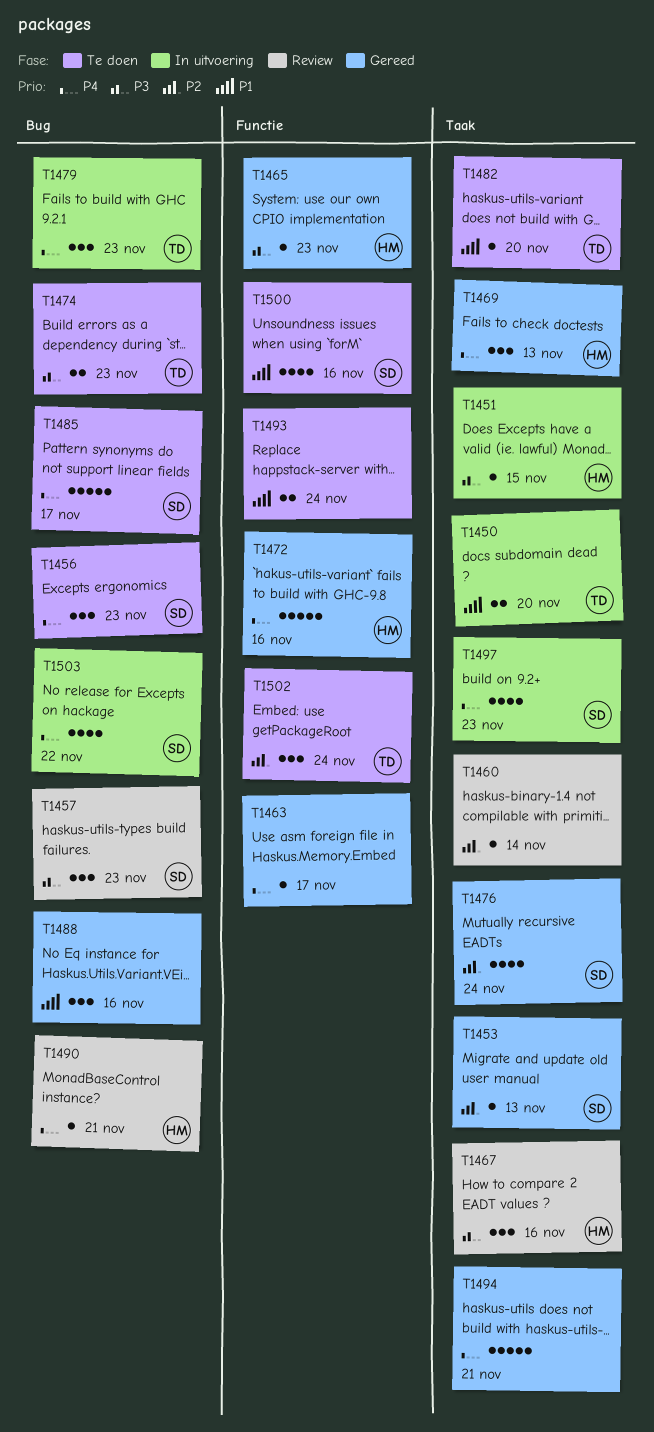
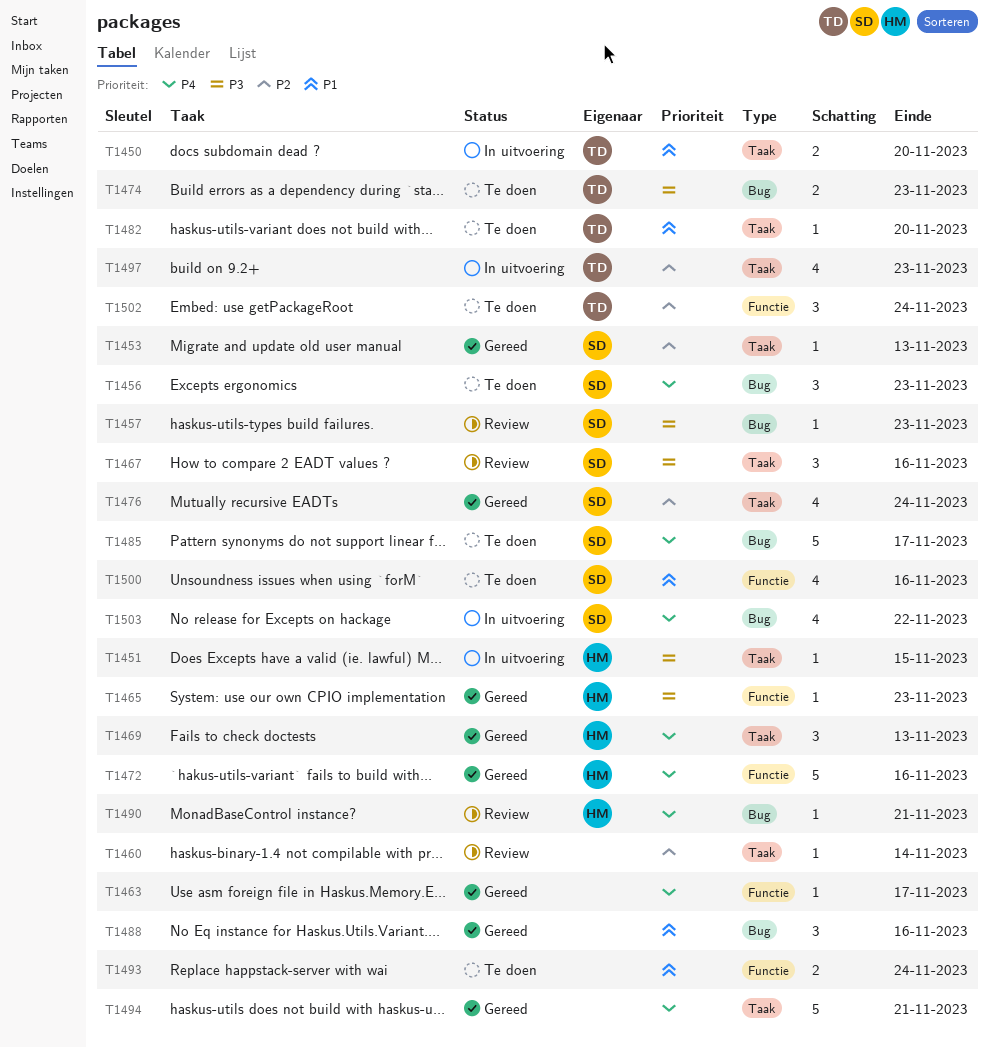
T1457, estimate: 3 -> 1
T1467, owner: HM -> SD
T1479: present -> none
T1497, owner: SD -> TD
T1497, priority: P4 -> P2

